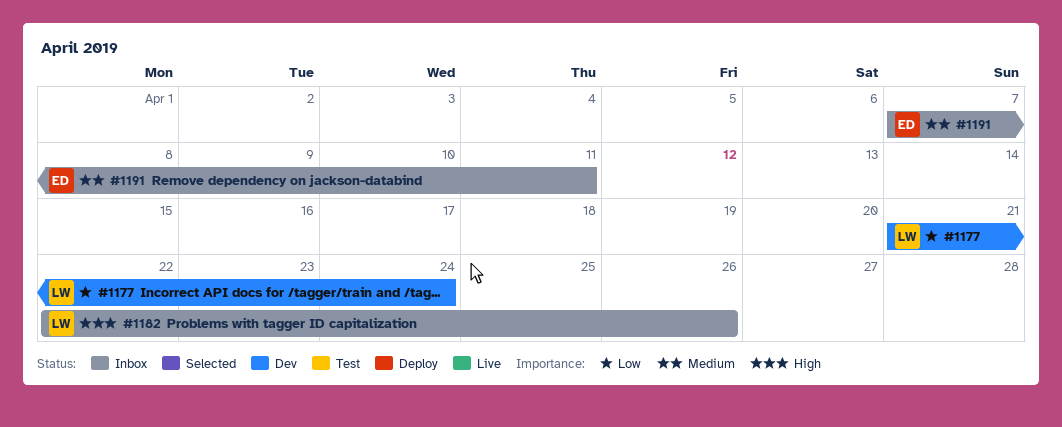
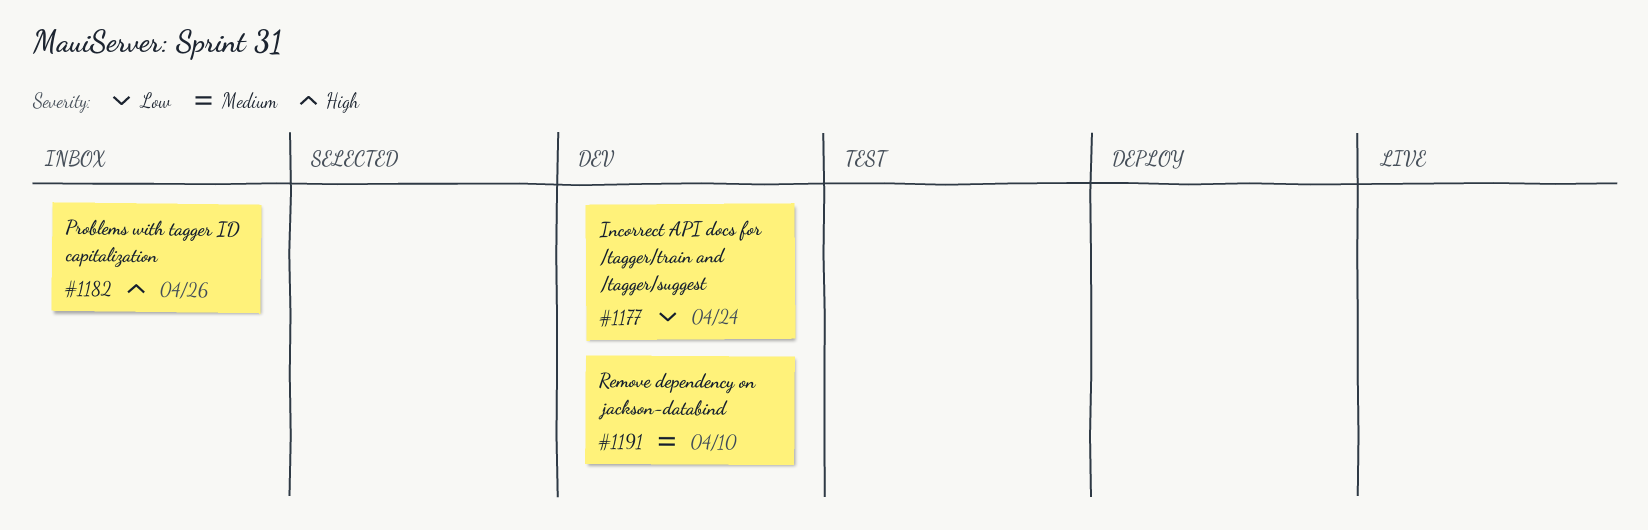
#1191, status: Inbox -> Dev
#1191, due: Apr 11 -> Apr 10

